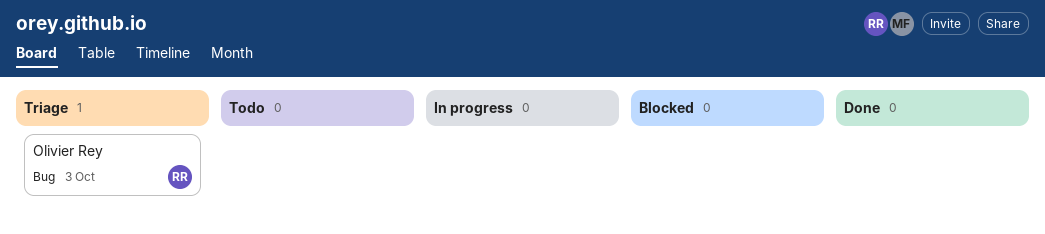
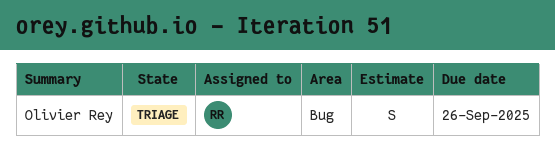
Olivier Rey, due: Oct 3 -> Sep 26

